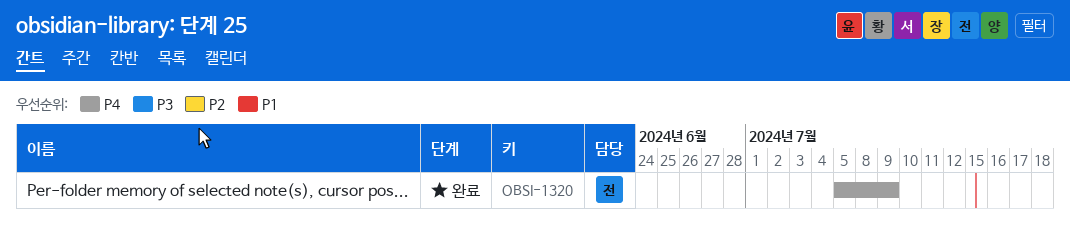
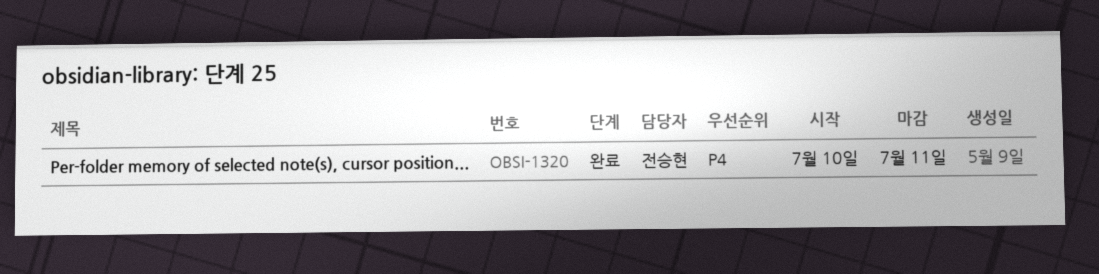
OBSI-1320, start: Jul 5 -> Jul 10
OBSI-1320, due: Jul 9 -> Jul 11

